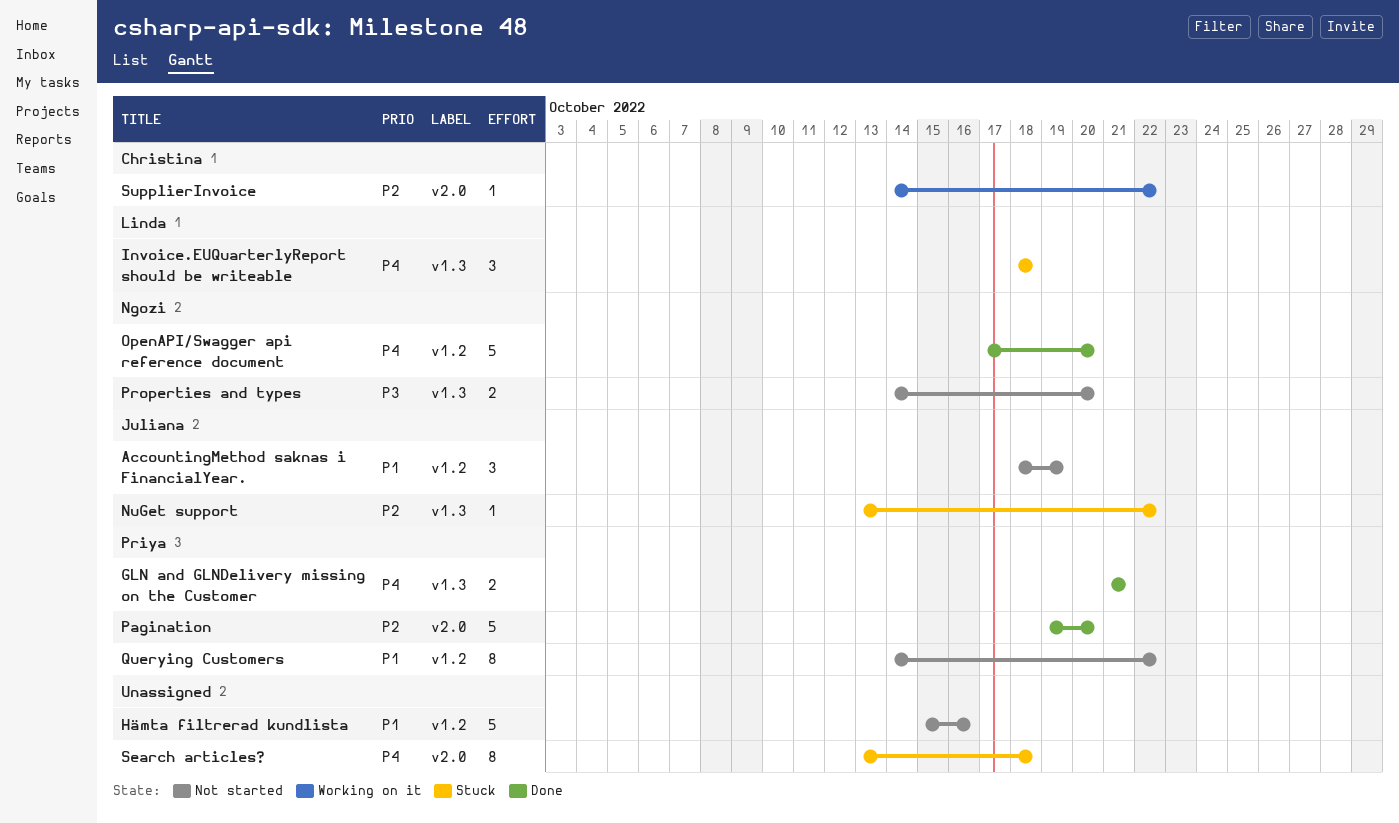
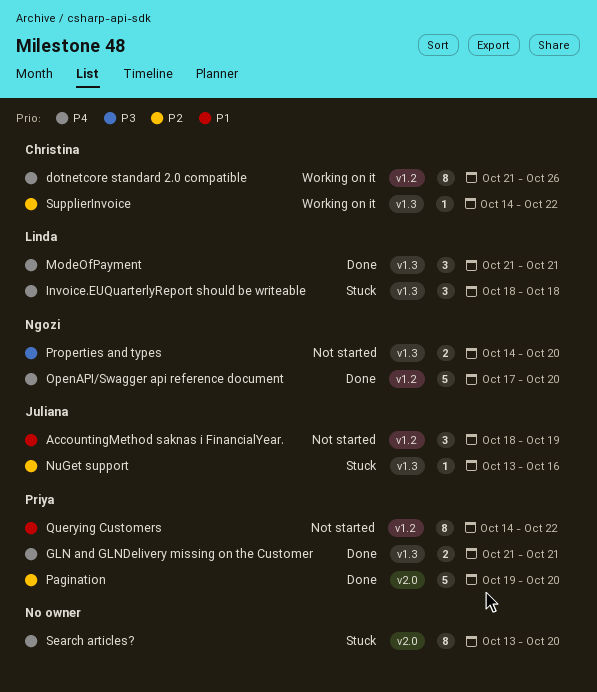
dotnetcore standard 2.0 compatible: none -> present
Hämta filtrerad kundlista: present -> none
ModeOfPayment: none -> present
NuGet support, due: Oct 22 -> Oct 16
Search articles?, due: Oct 18 -> Oct 20
SupplierInvoice, label: v2.0 -> v1.3

